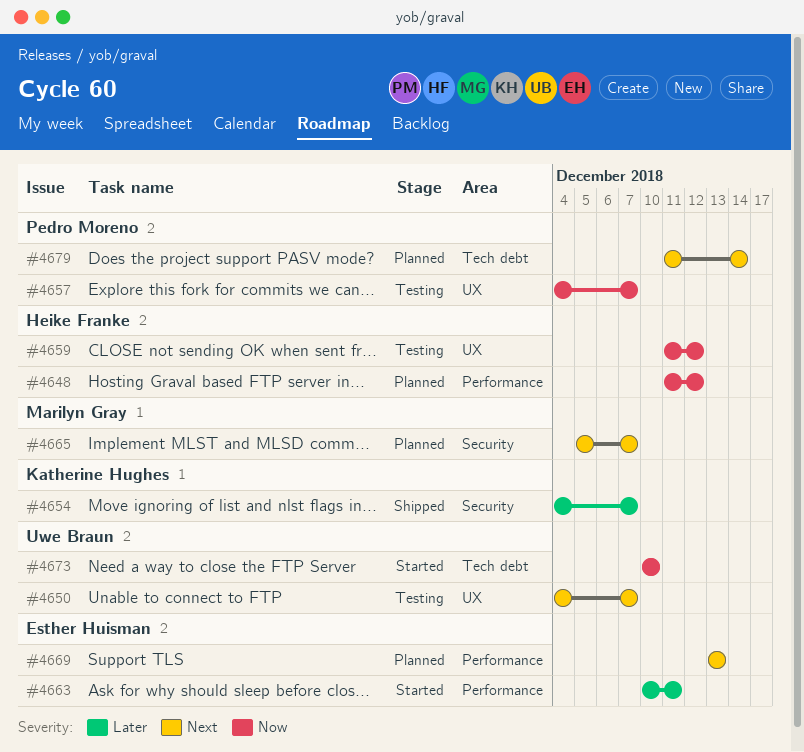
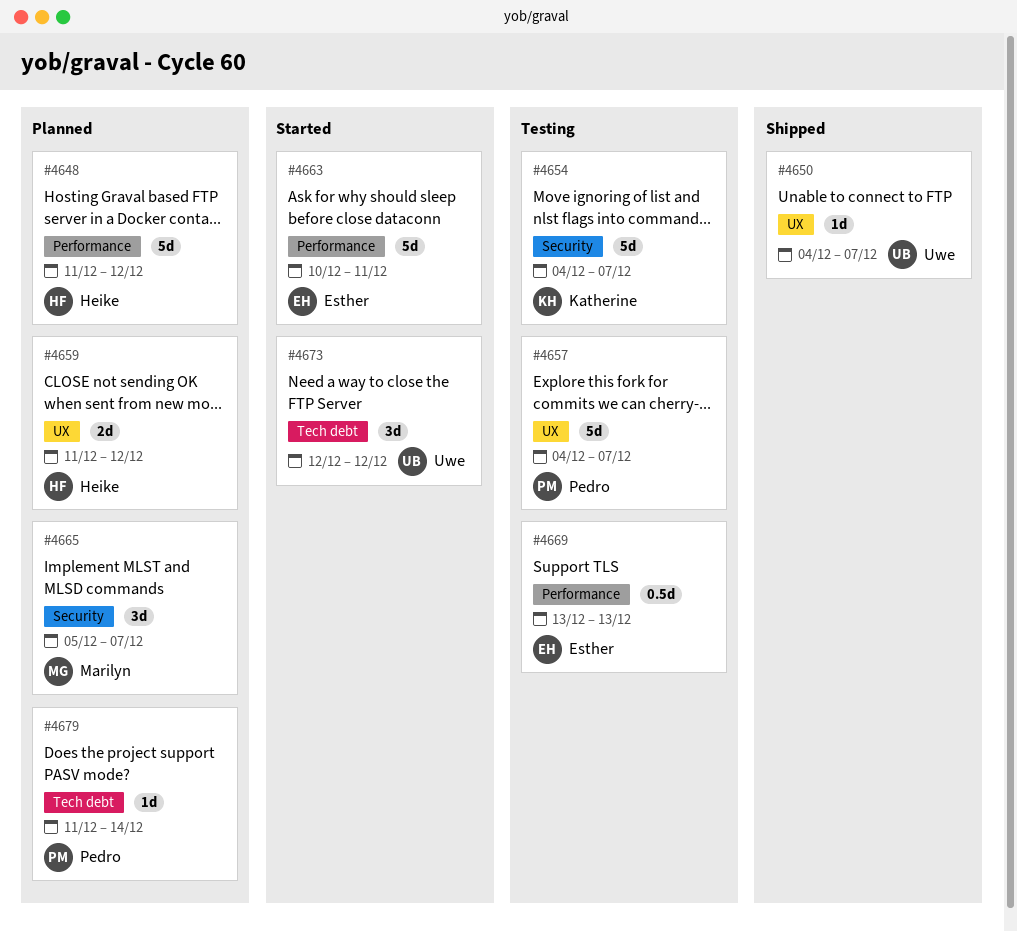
#4650, status: Testing -> Shipped
#4654, status: Shipped -> Testing
#4659, status: Testing -> Planned
#4669, status: Planned -> Testing
#4673, start: Dec 10 -> Dec 12
#4673, due: Dec 10 -> Dec 12

